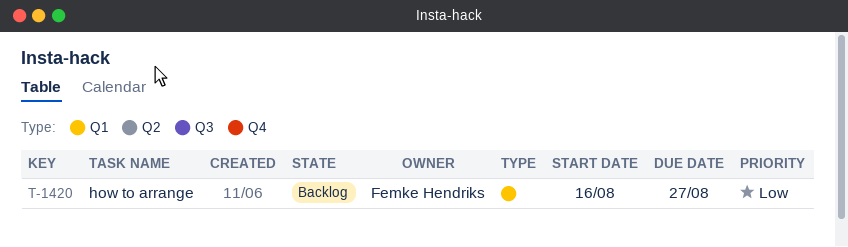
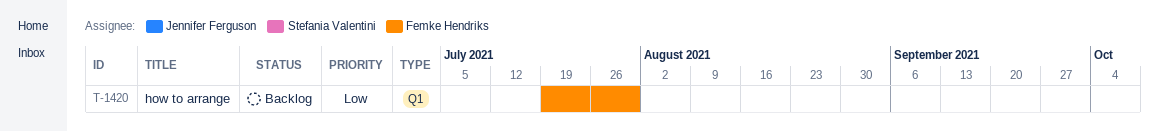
T-1420, start: Aug 16 -> Jul 19
T-1420, due: Aug 27 -> Jul 30

